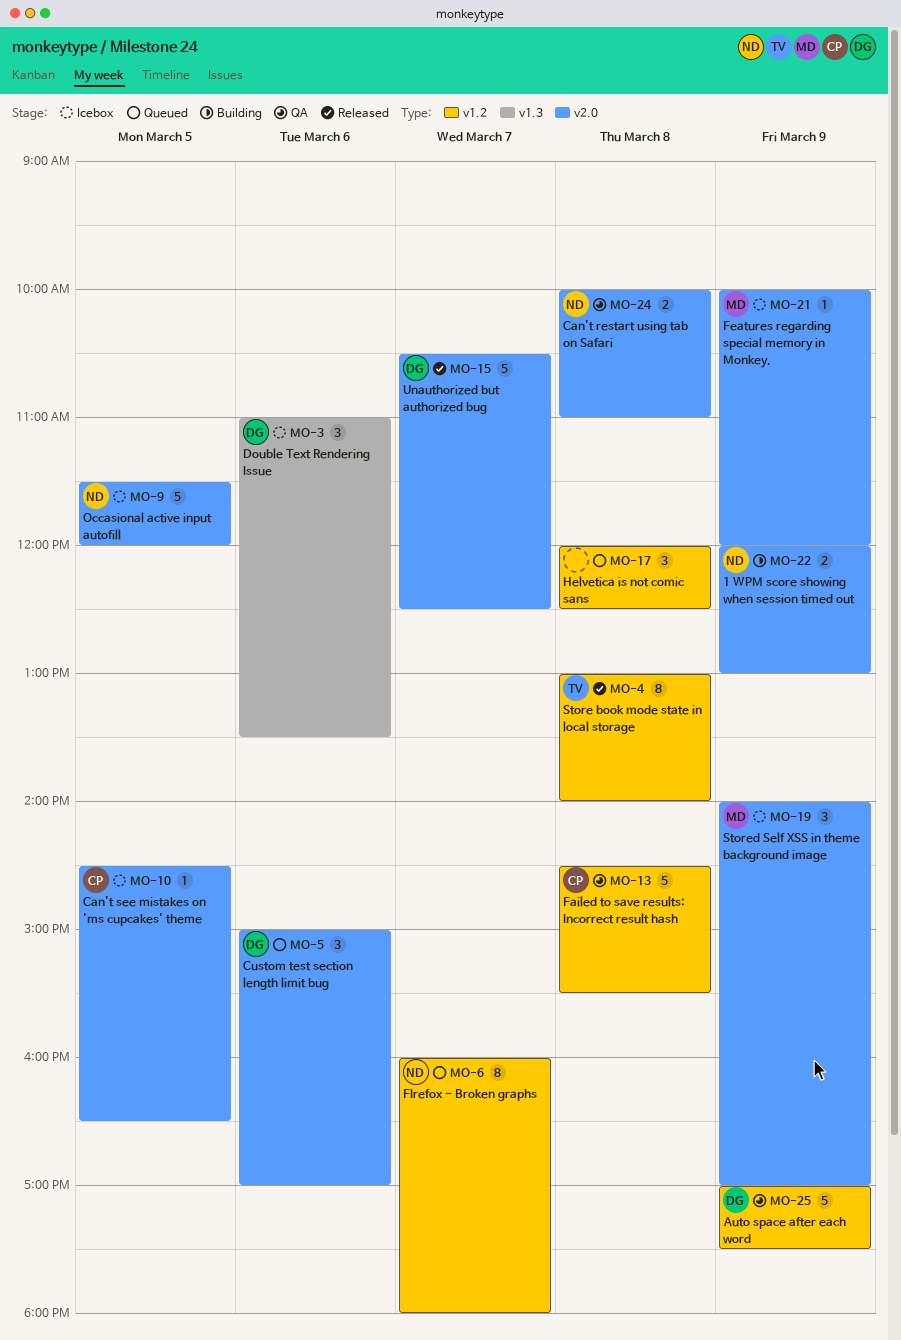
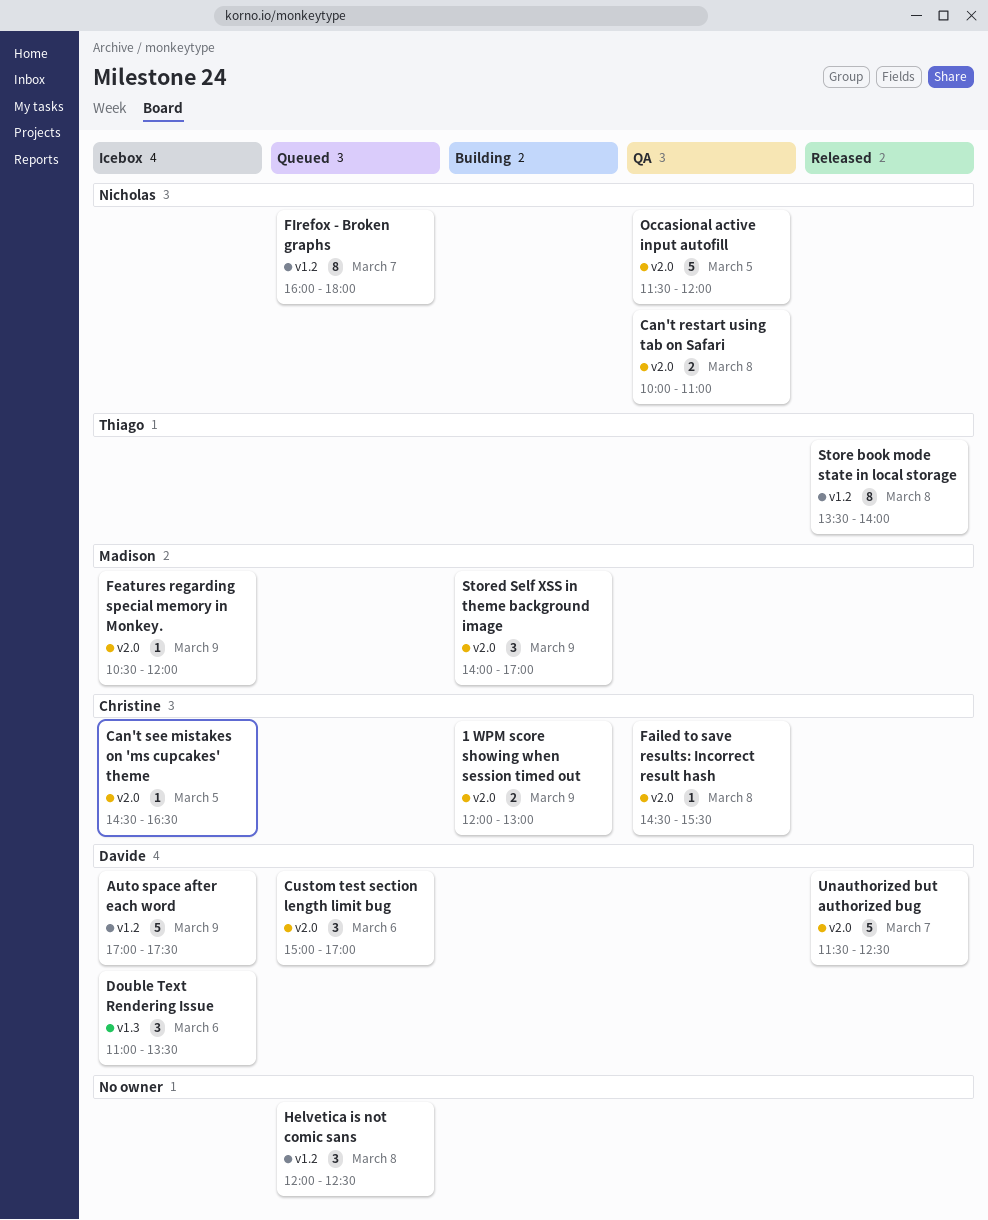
1 WPM score showing when session timed out, owner: Nicholas -> Christine
Auto space after each word, status: QA -> Icebox
Failed to save results: Incorrect result hash, label: v1.2 -> v2.0
Failed to save results: Incorrect result hash, estimate: 5 -> 1
Features regarding special memory in Monkey., begins: 10:00 -> 10:30
Occasional active input autofill, status: Icebox -> QA
Store book mode state in local storage, begins: 13:00 -> 13:30
Stored Self XSS in theme background image, status: Icebox -> Building
Unauthorized but authorized bug, begins: 10:30 -> 11:30

